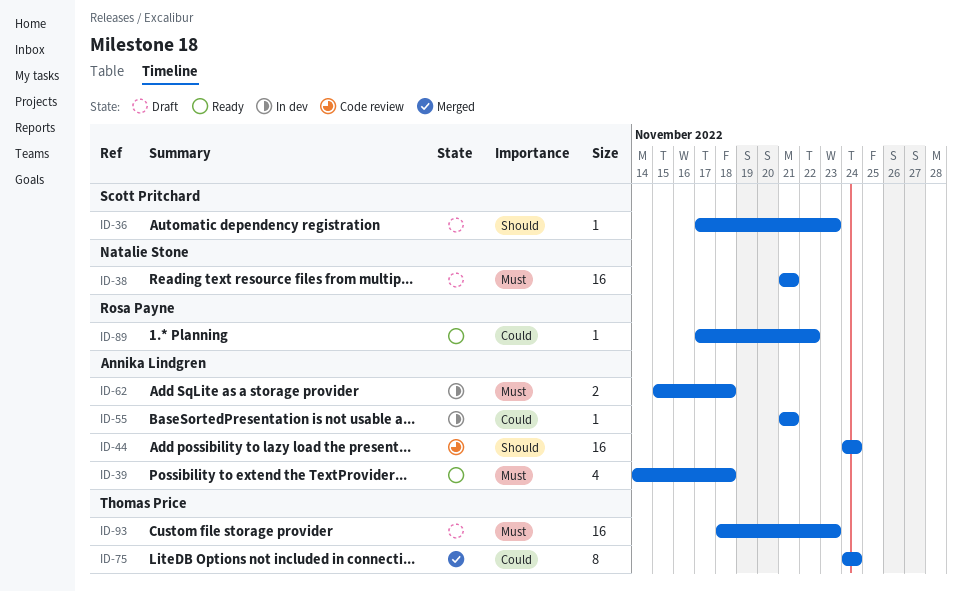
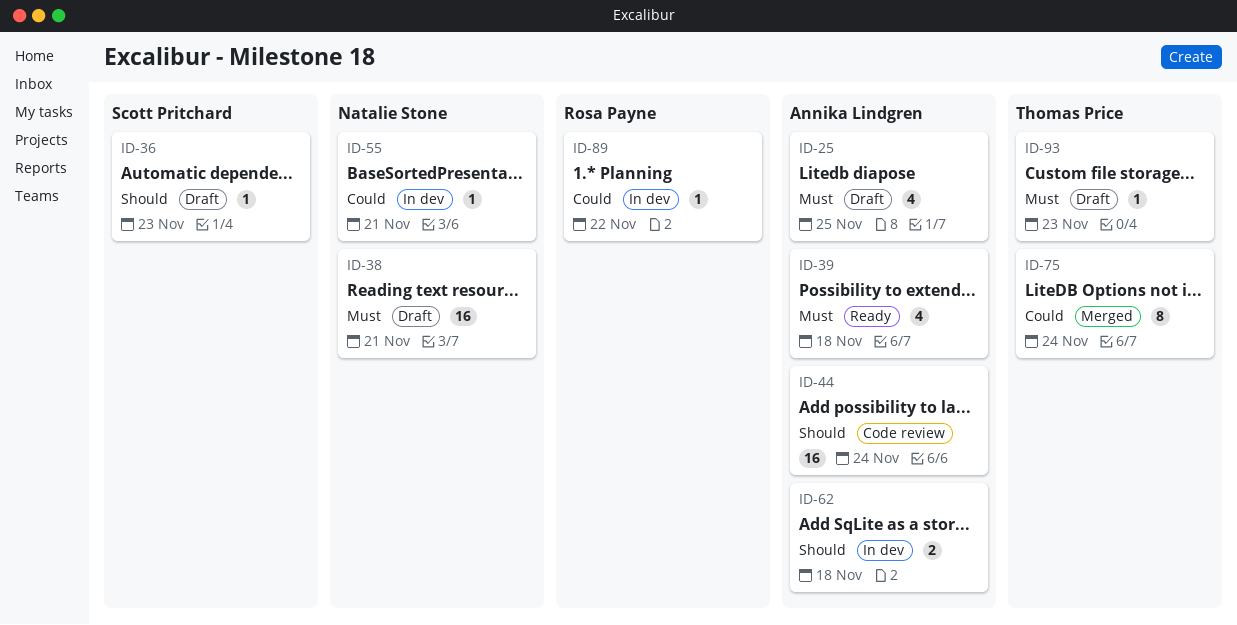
ID-25: none -> present
ID-55, owner: Annika Lindgren -> Natalie Stone
ID-62, priority: Must -> Should
ID-89, status: Ready -> In dev
ID-93, estimate: 16 -> 1

